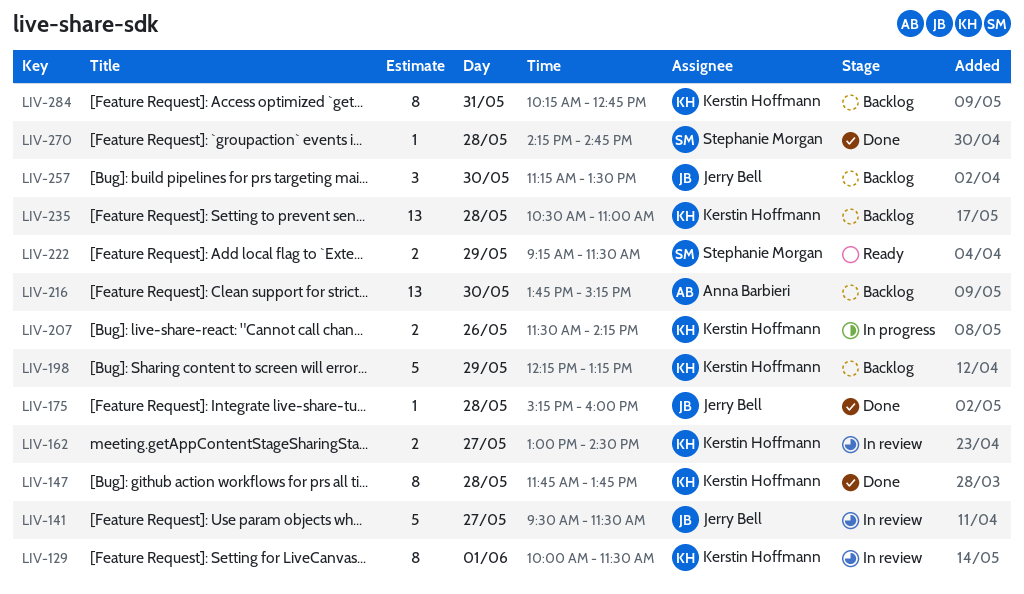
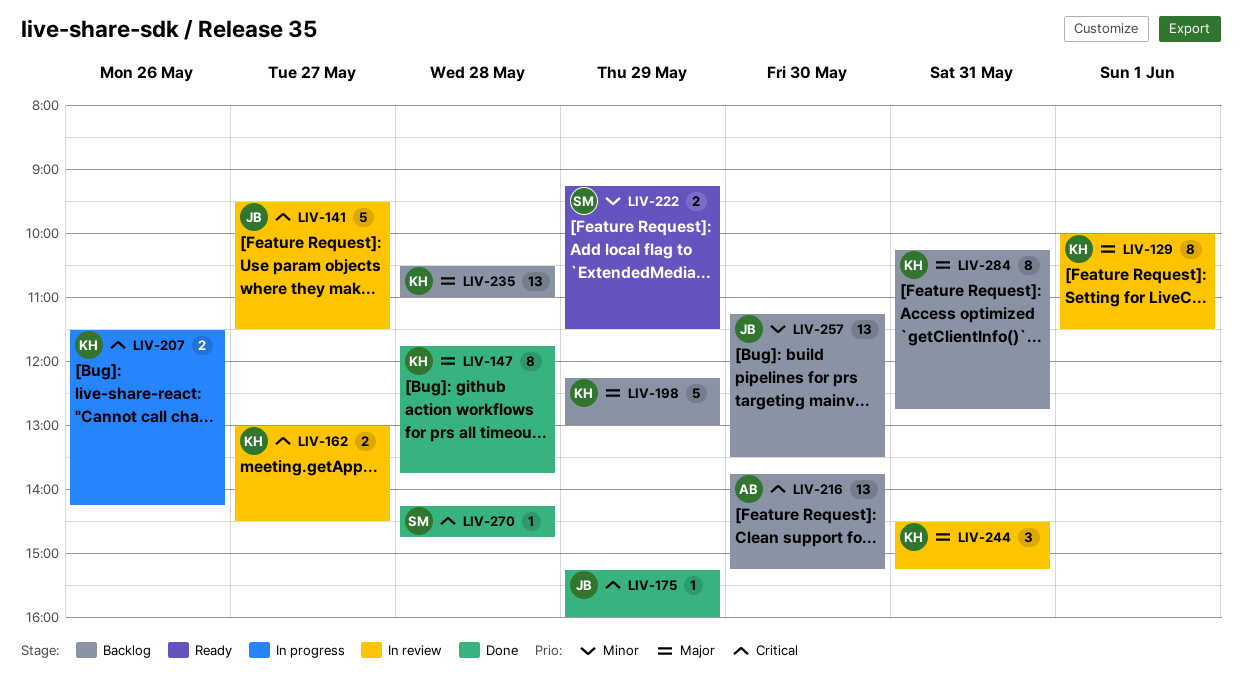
LIV-175, day: May 28 -> May 29
LIV-198, ends: 13:15 -> 13:00
LIV-244: none -> present
LIV-257, estimate: 3 -> 13

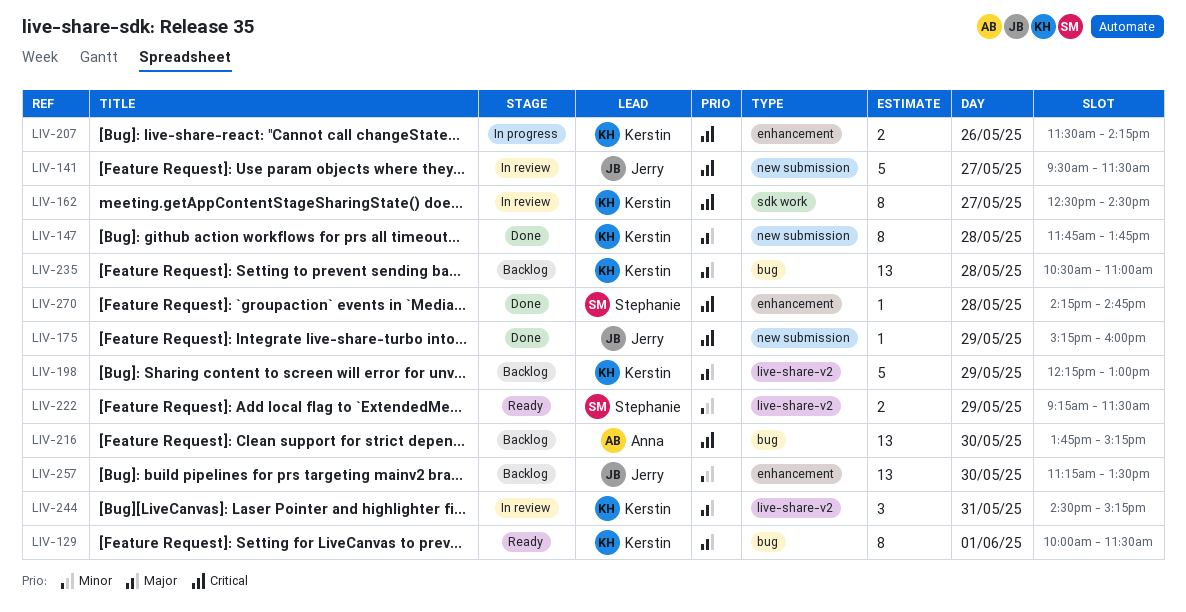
LIV-129, status: In review -> Ready
LIV-162, estimate: 2 -> 8
LIV-162, begins: 13:00 -> 12:30
LIV-284: present -> none

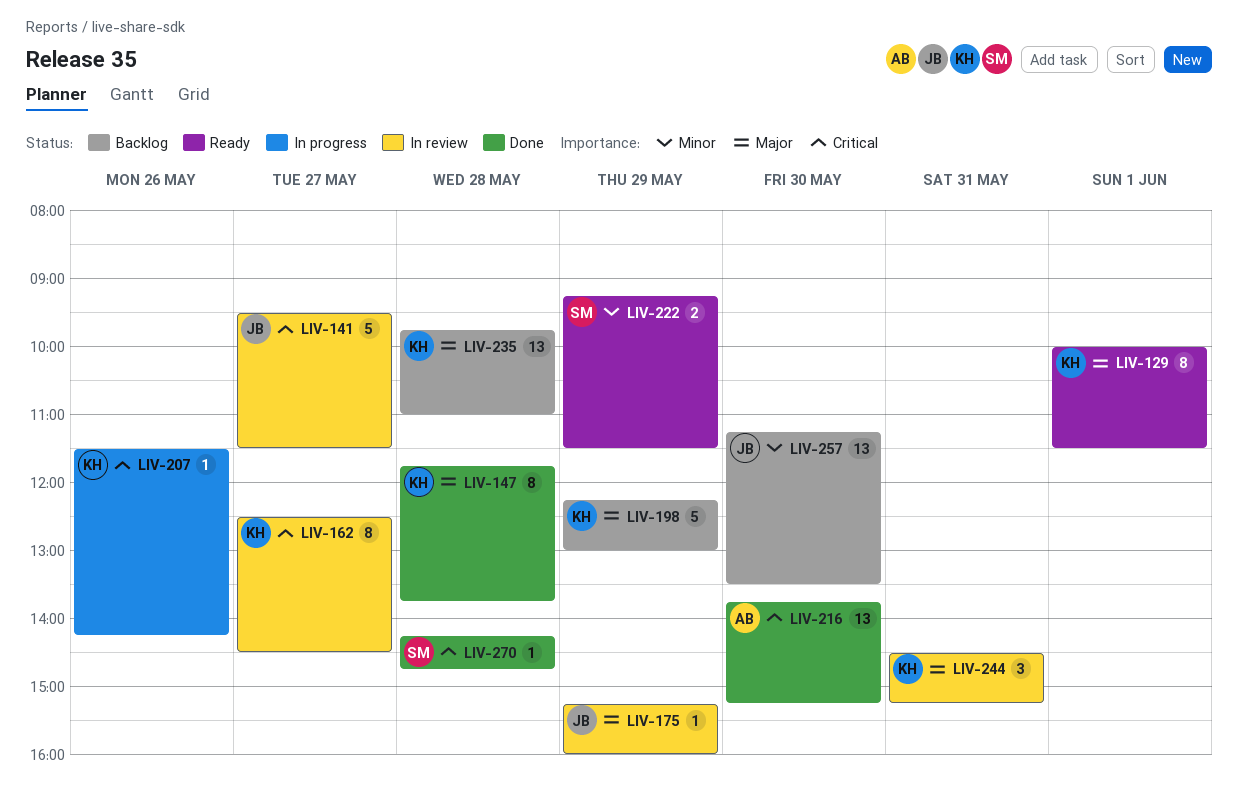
LIV-175, status: Done -> In review
LIV-175, priority: Critical -> Major
LIV-207, estimate: 2 -> 1
LIV-216, status: Backlog -> Done
LIV-235, begins: 10:30 -> 09:45

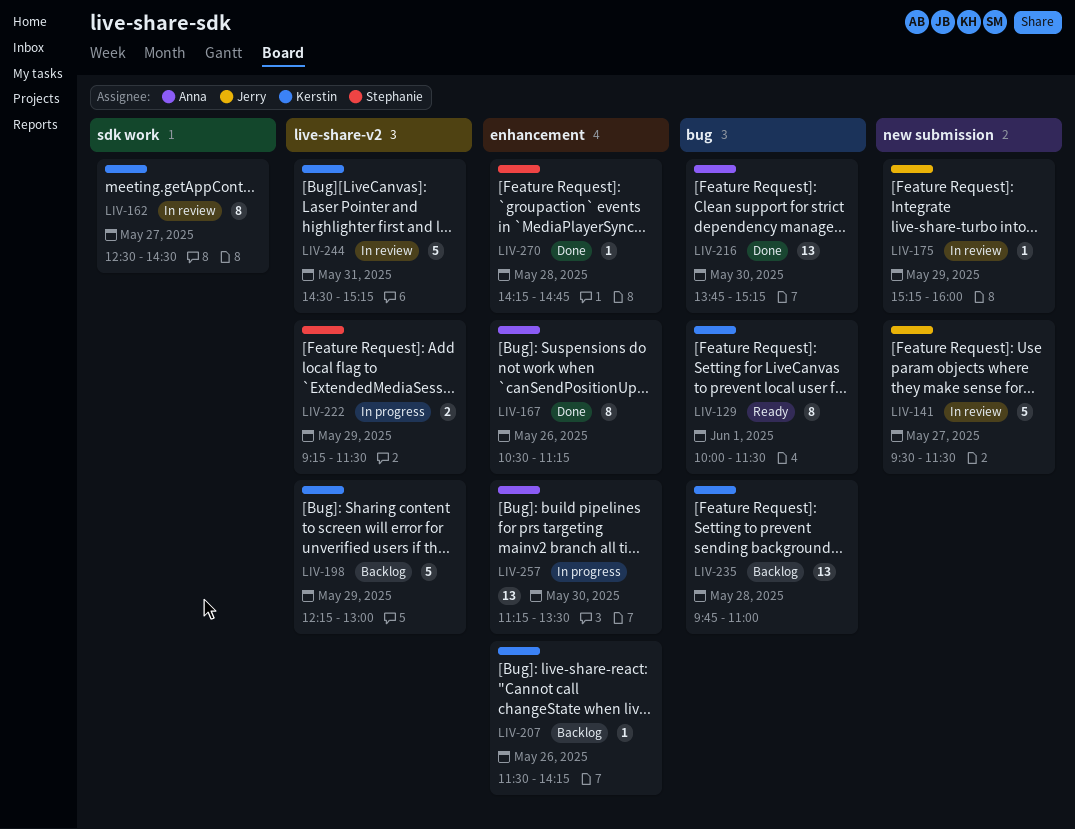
LIV-147: present -> none
LIV-167: none -> present
LIV-207, status: In progress -> Backlog
LIV-222, status: Ready -> In progress
LIV-244, estimate: 3 -> 5
LIV-257, status: Backlog -> In progress
LIV-257, owner: Jerry -> Anna

